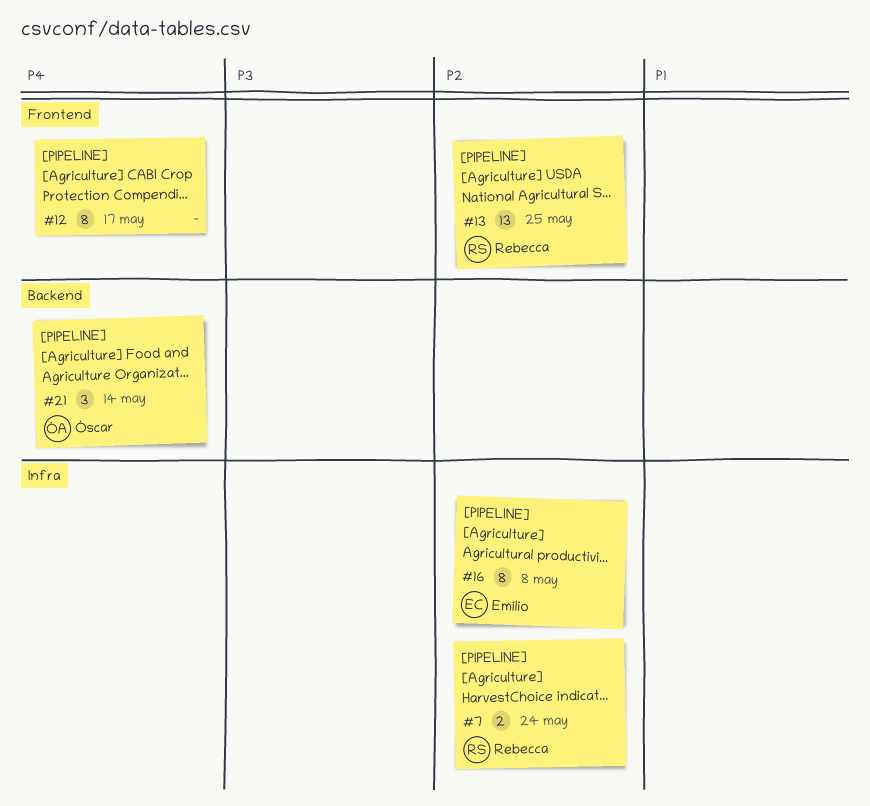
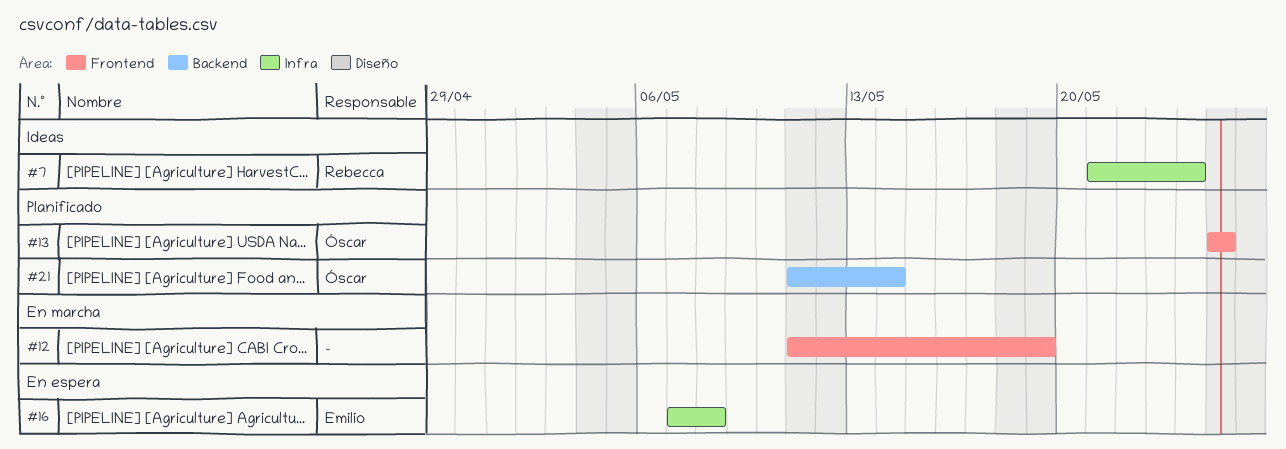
#12, due: May 17 -> May 19
#13, owner: Rebecca -> Óscar

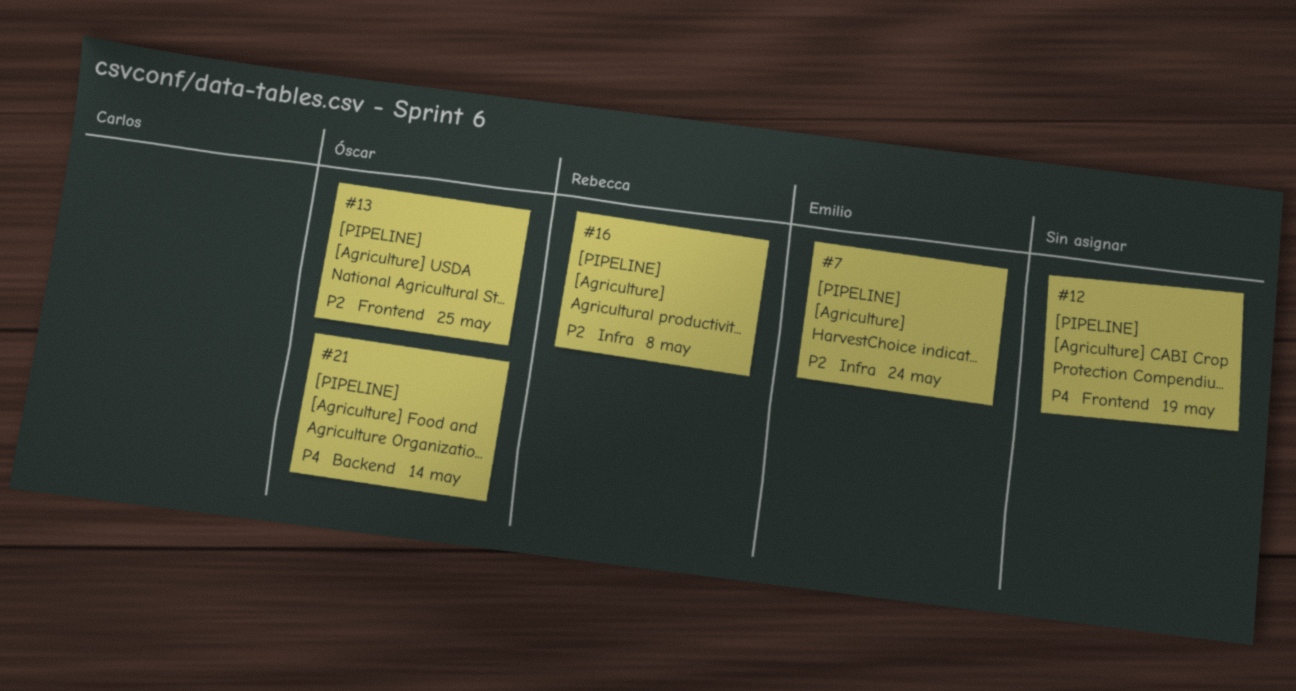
#7, owner: Rebecca -> Emilio
#16, owner: Emilio -> Rebecca

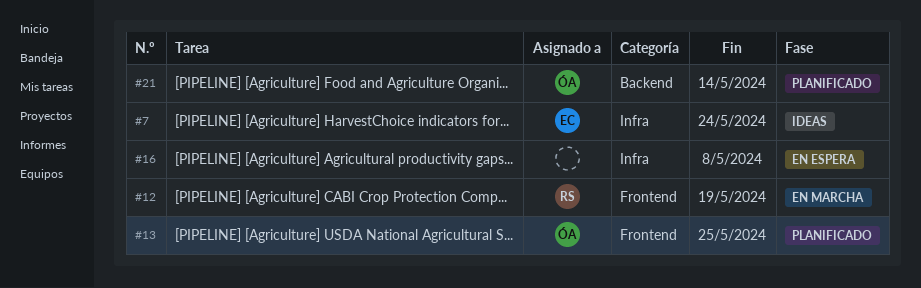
#12, owner: none -> Rebecca
#16, owner: Rebecca -> none

